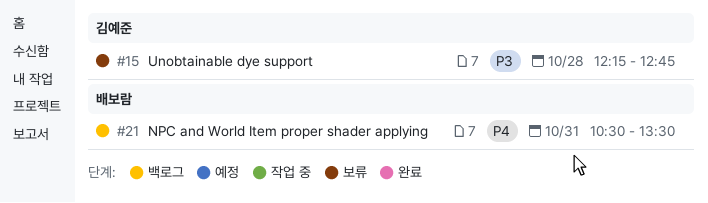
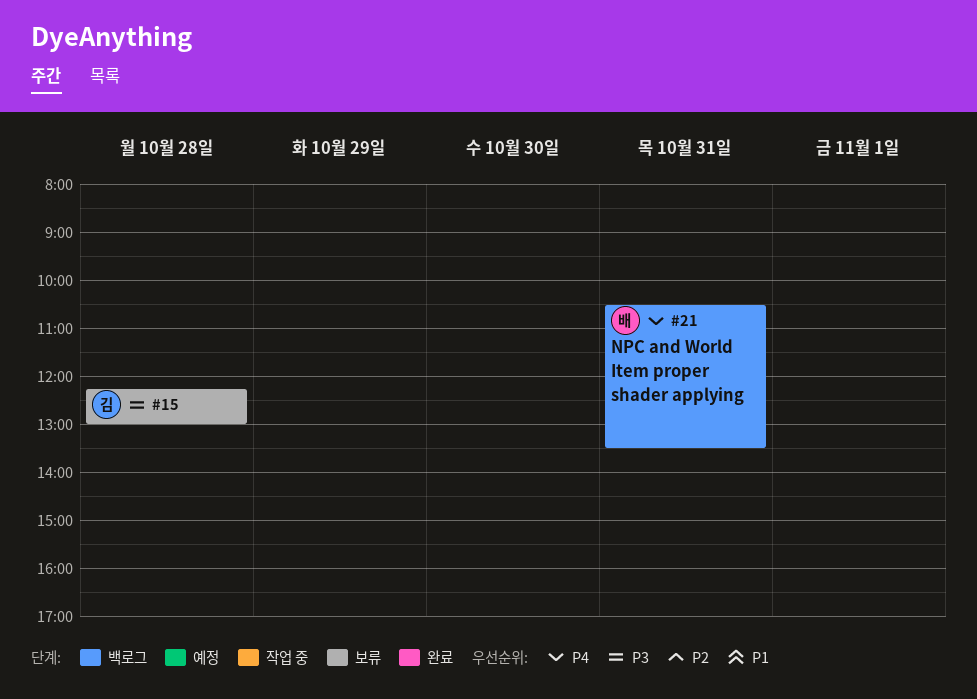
#15, ends: 12:45 -> 13:00

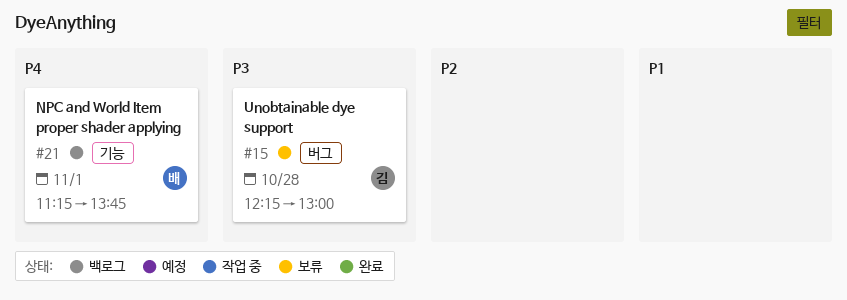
#21, day: Oct 31 -> Nov 1
#21, begins: 10:30 -> 11:15
#21, ends: 13:30 -> 13:45

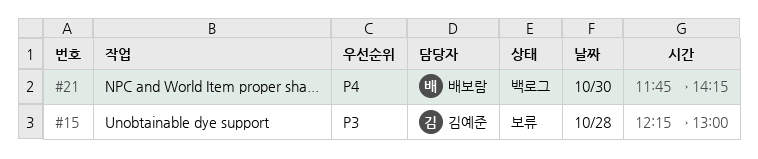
#21, day: Nov 1 -> Oct 30
#21, begins: 11:15 -> 11:45
#21, ends: 13:45 -> 14:15

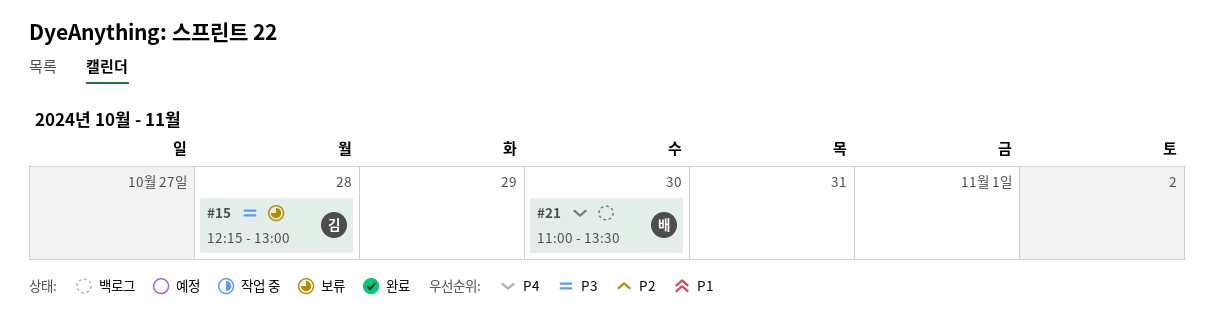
#21, begins: 11:45 -> 11:00
#21, ends: 14:15 -> 13:30

